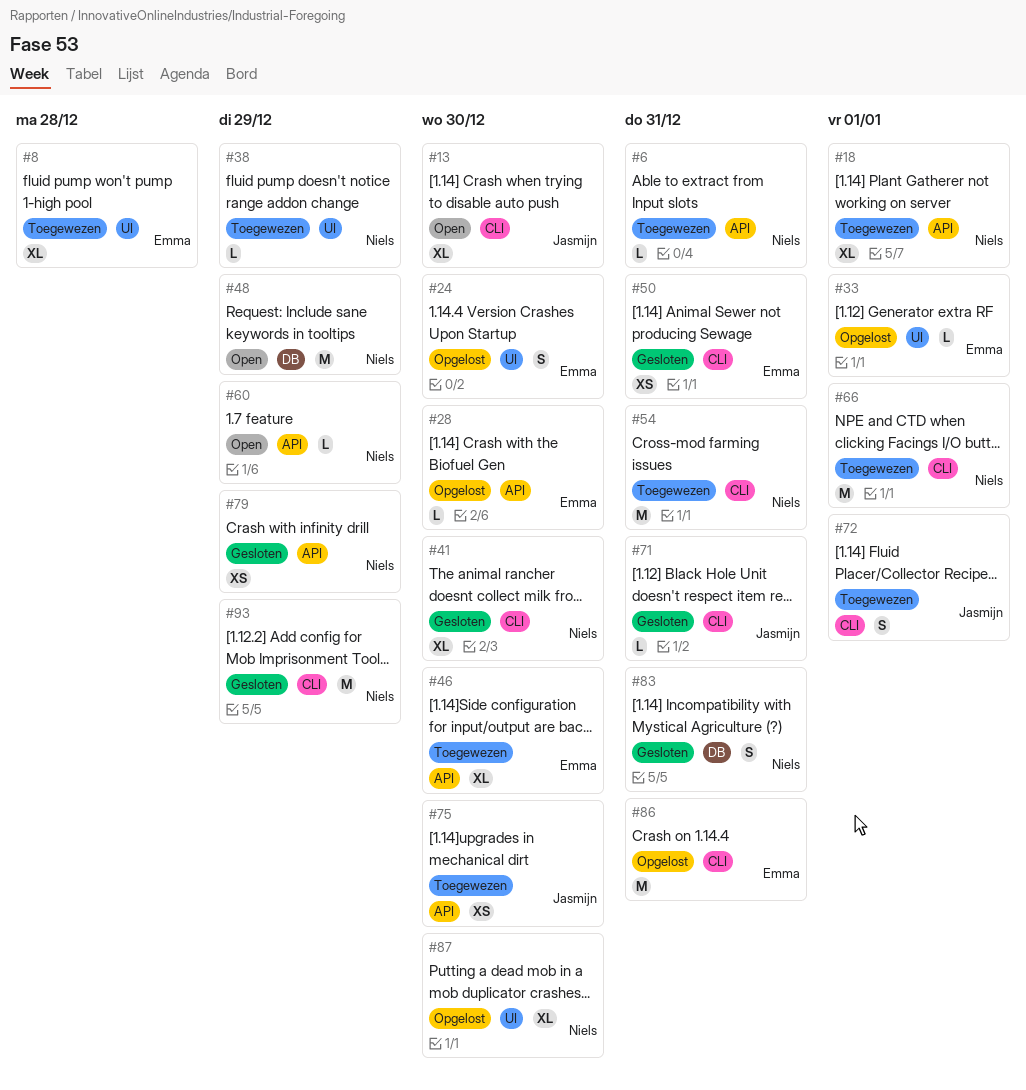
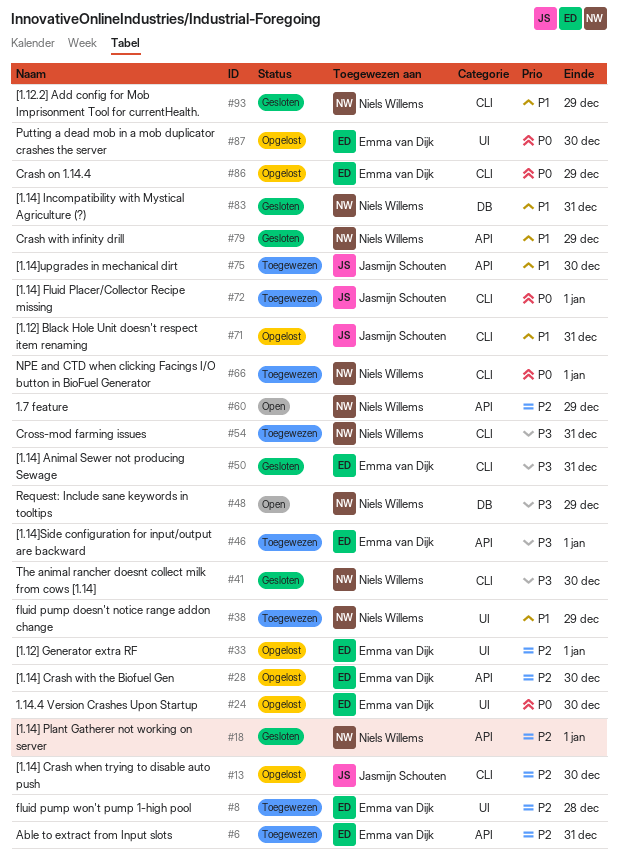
#6, owner: Niels Willems -> Emma van Dijk
#13, status: Open -> Opgelost
#18, status: Toegewezen -> Gesloten
#46, due: Dec 30 -> Jan 1
#71, status: Gesloten -> Opgelost
#86, due: Dec 31 -> Dec 29
#87, owner: Niels Willems -> Emma van Dijk

